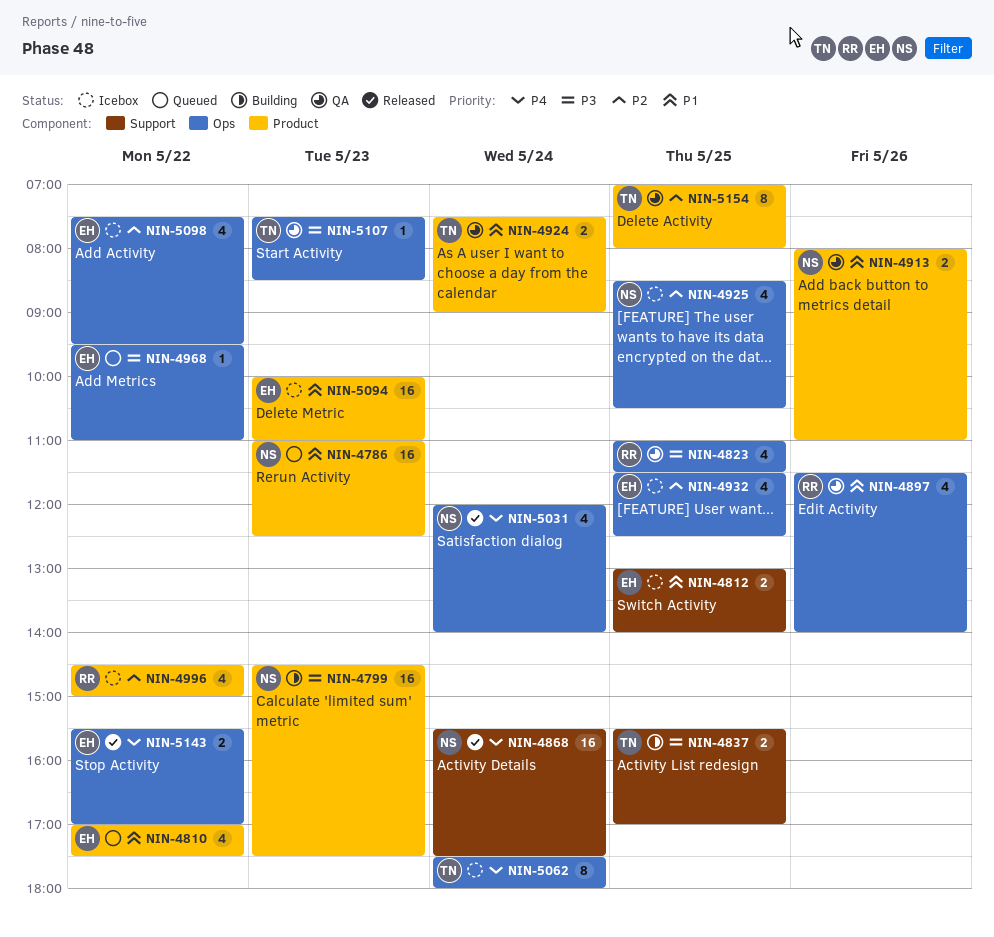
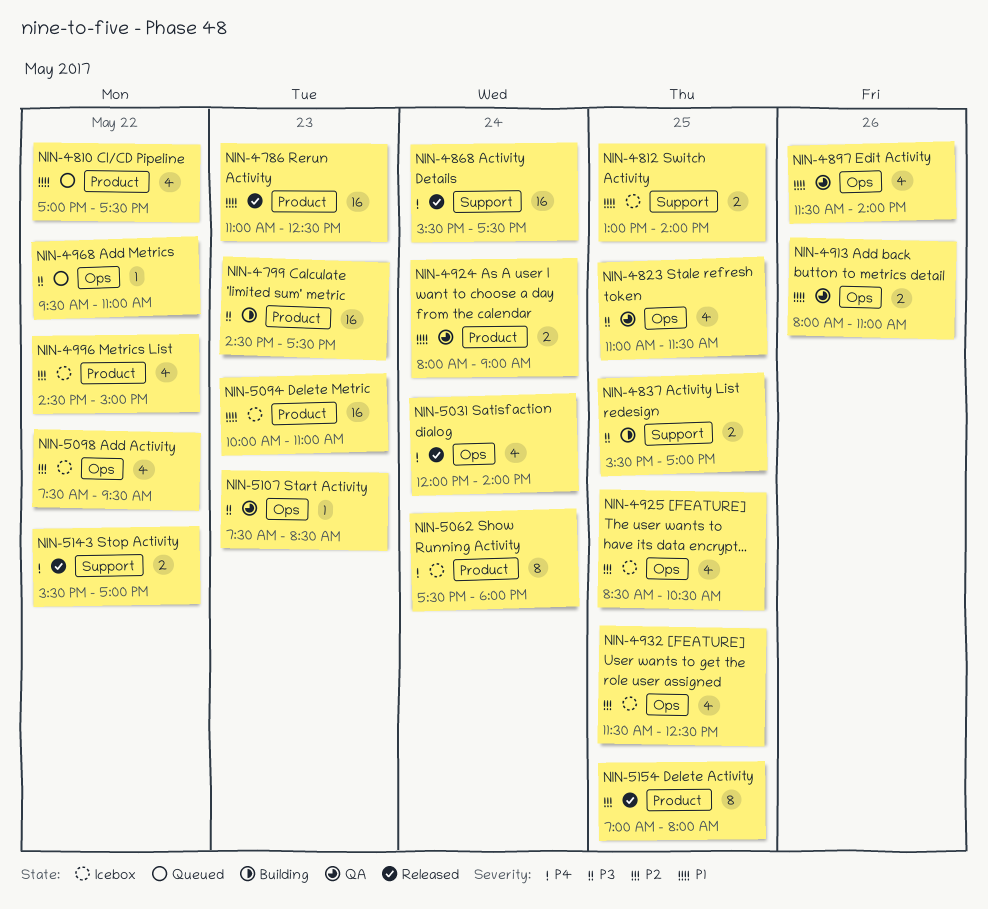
NIN-4786, status: Queued -> Released
NIN-4913, label: Product -> Ops
NIN-4924, begins: 07:30 -> 08:00
NIN-5062, label: Ops -> Product
NIN-5143, label: Ops -> Support
NIN-5154, status: QA -> Released

